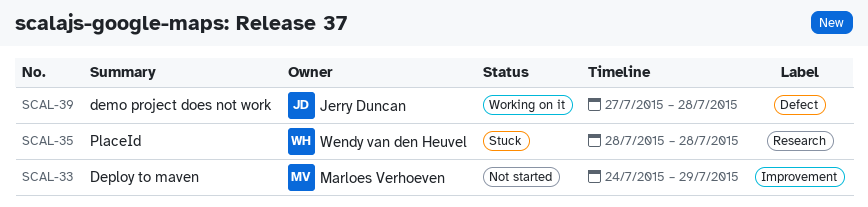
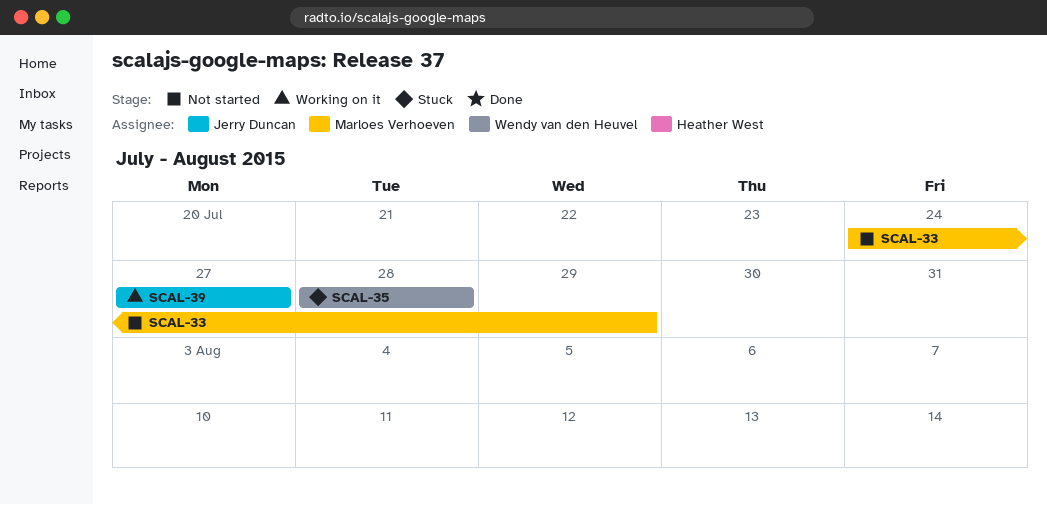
SCAL-39, due: Jul 28 -> Jul 27

